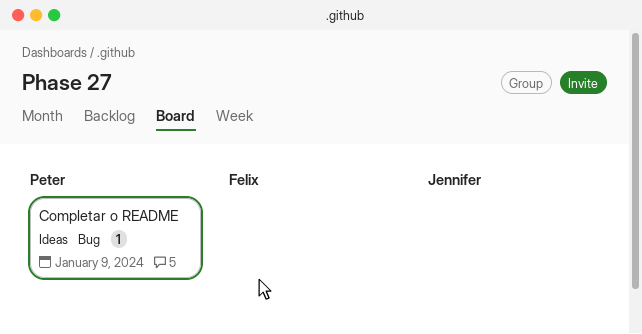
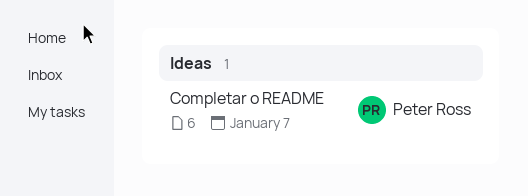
Completar o README, due: Jan 9 -> Jan 7

